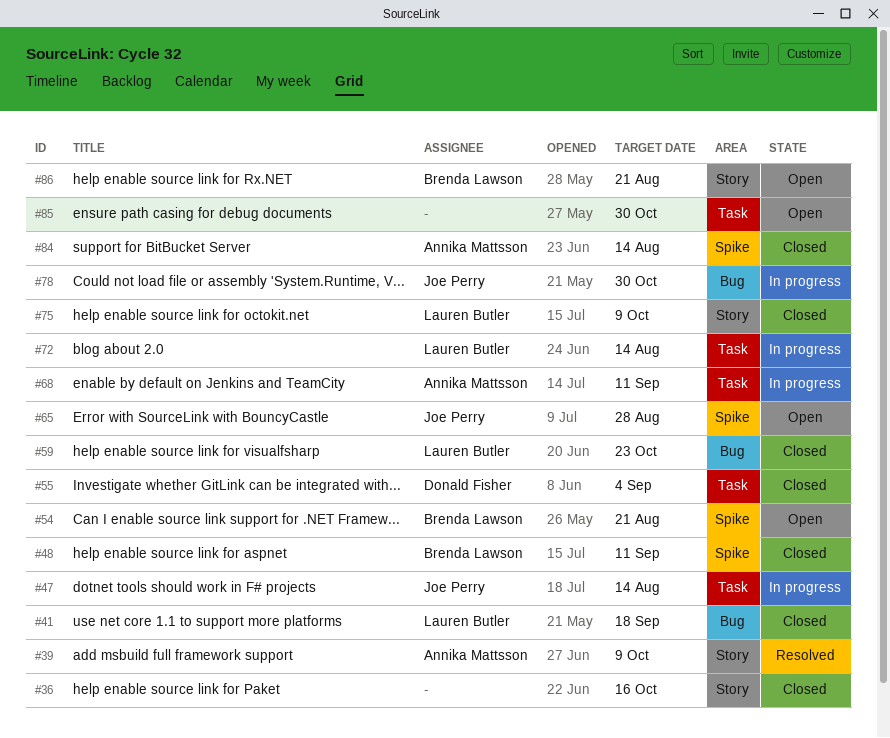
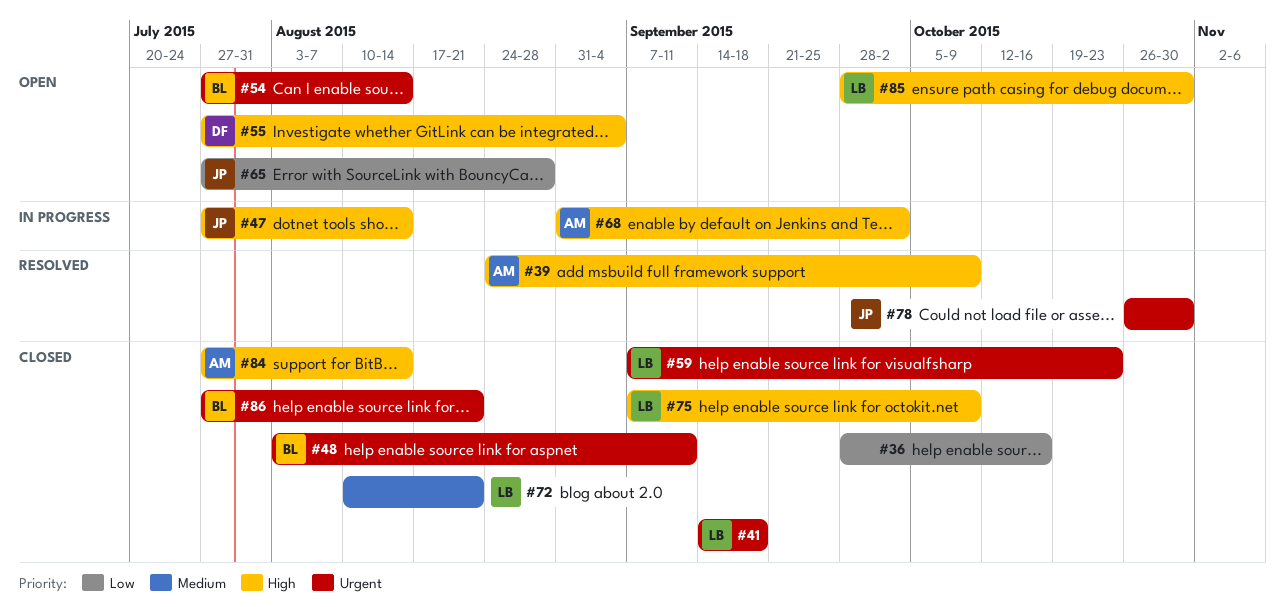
#54, due: Aug 21 -> Aug 14
#55, status: Closed -> Open
#68, due: Sep 11 -> Oct 2
#72, status: In progress -> Closed
#72, due: Aug 14 -> Aug 21
#78, status: In progress -> Resolved
#85, owner: none -> Lauren Butler
#86, status: Open -> Closed

